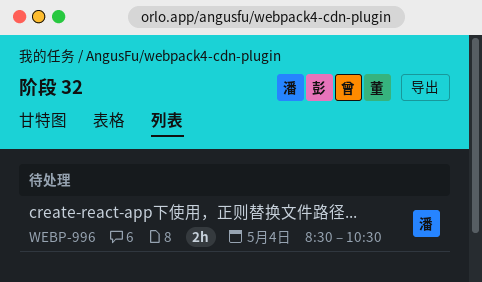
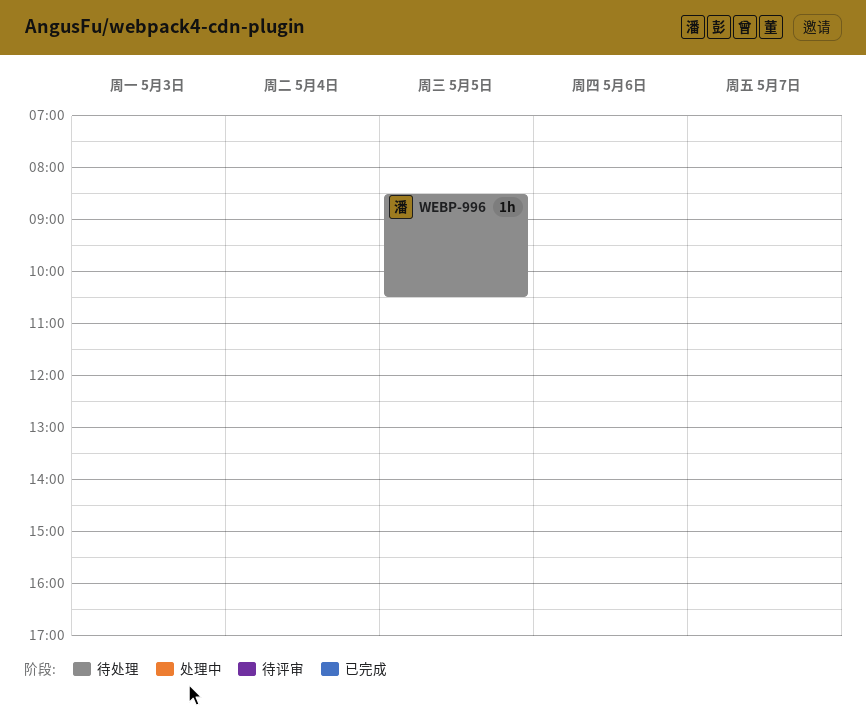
WEBP-996, estimate: 2h -> 1h
WEBP-996, day: May 4 -> May 5

